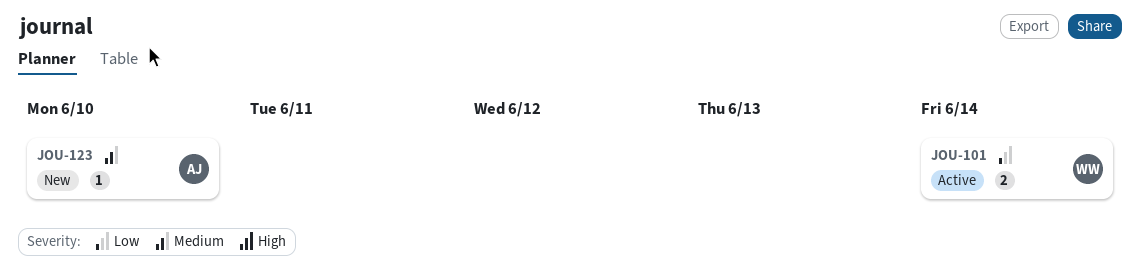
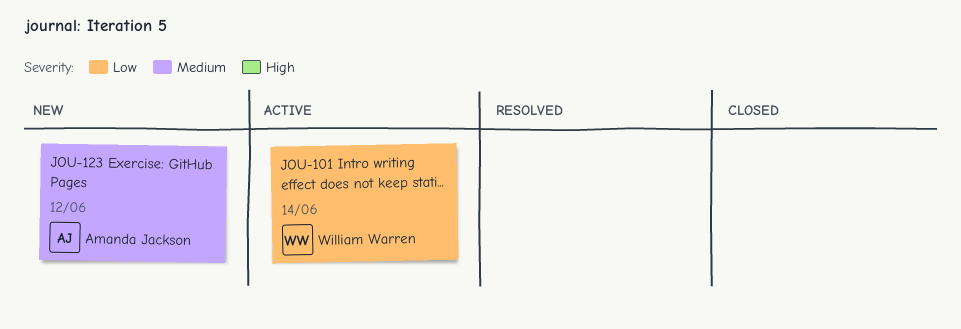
JOU-123, due: Jun 10 -> Jun 12

